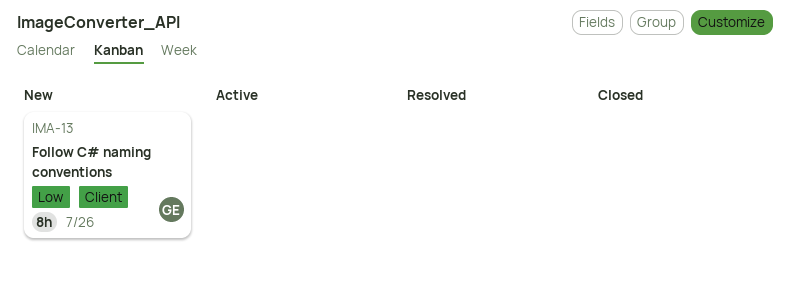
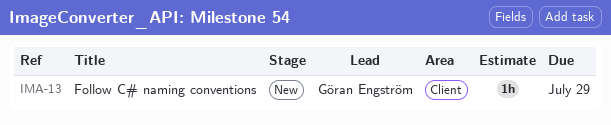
IMA-13, estimate: 8h -> 1h
IMA-13, due: Jul 26 -> Jul 29

